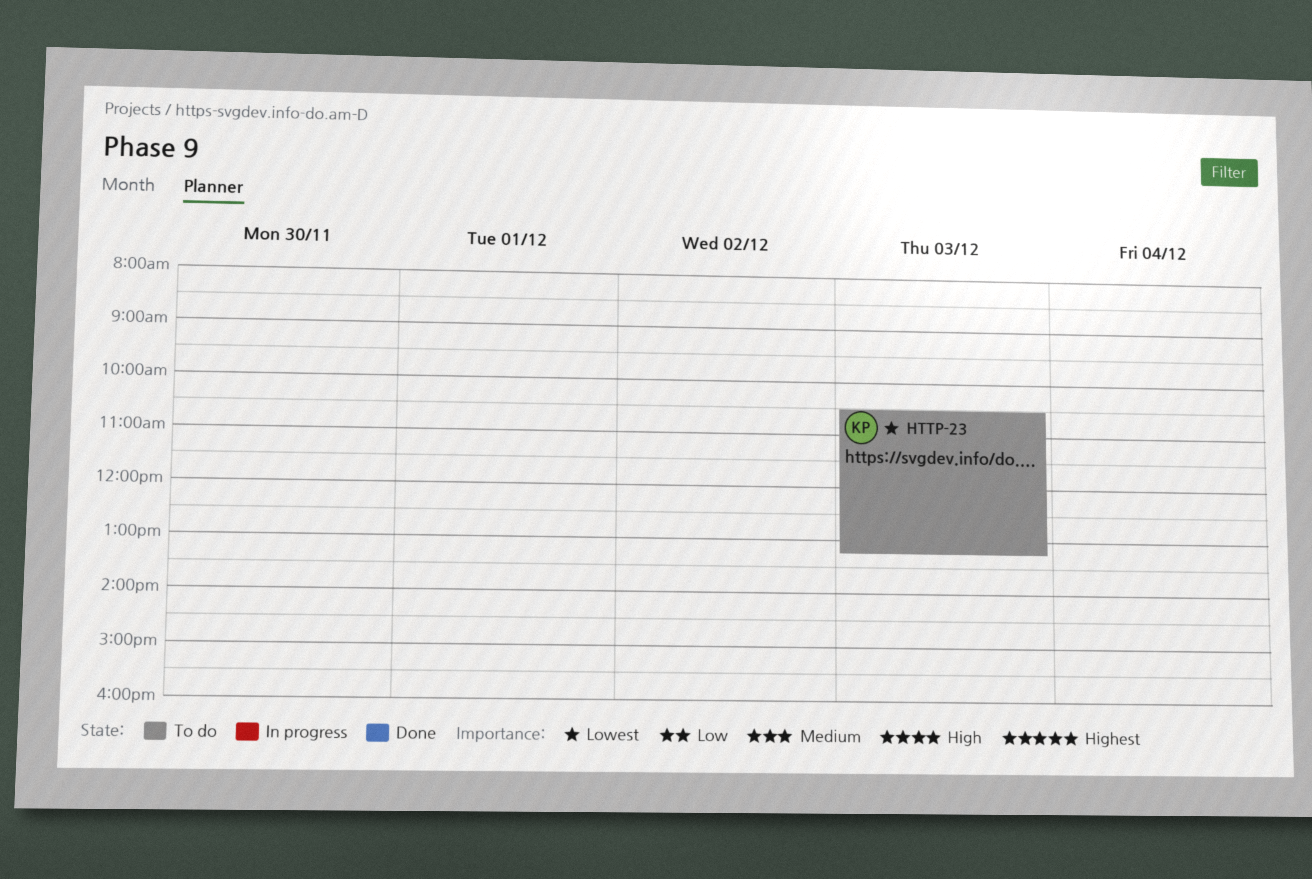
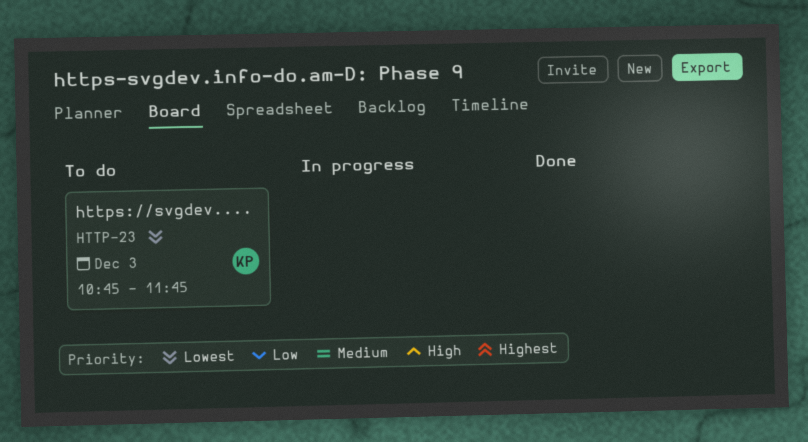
HTTP-23, begins: 10:30 -> 10:45
HTTP-23, ends: 13:15 -> 11:45

